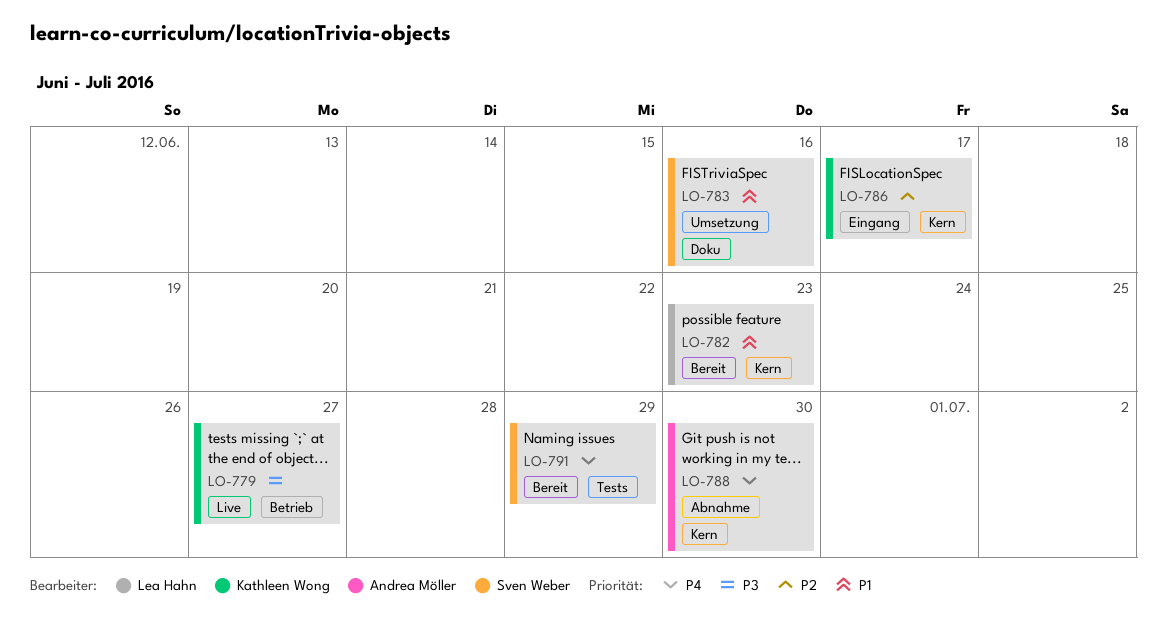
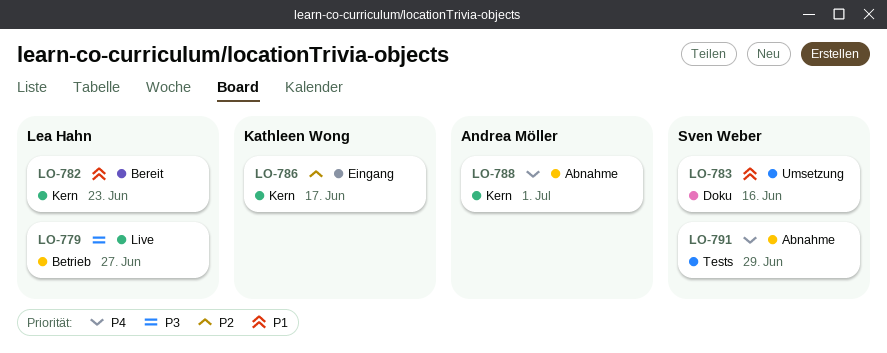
LO-779, owner: Kathleen Wong -> Lea Hahn
LO-788, due: Jun 30 -> Jul 1
LO-791, status: Bereit -> Abnahme

